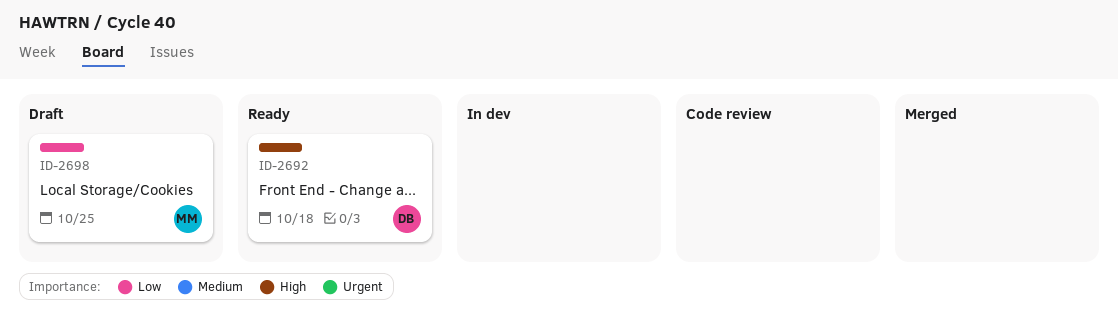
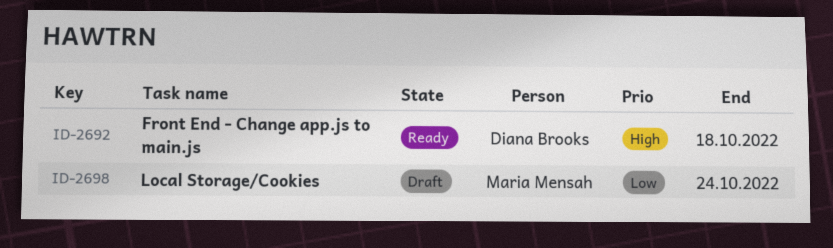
ID-2698, due: Oct 25 -> Oct 24

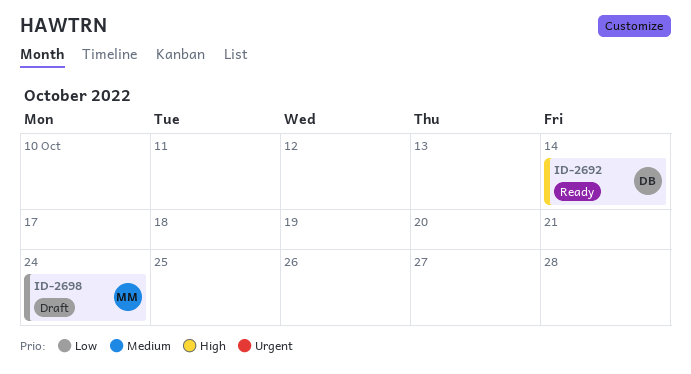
ID-2692, due: Oct 18 -> Oct 14

